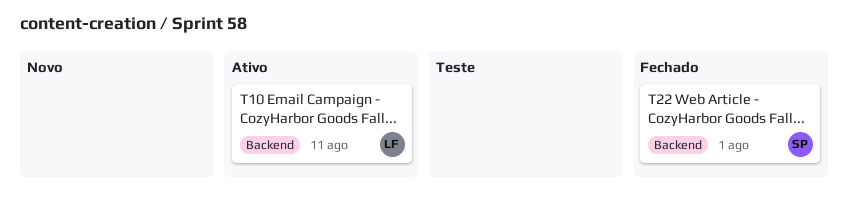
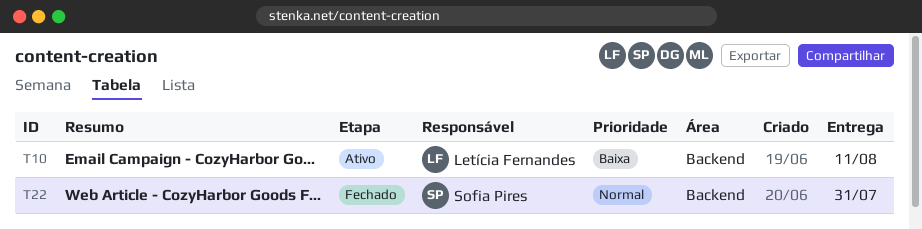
T22, due: Aug 1 -> Jul 31

